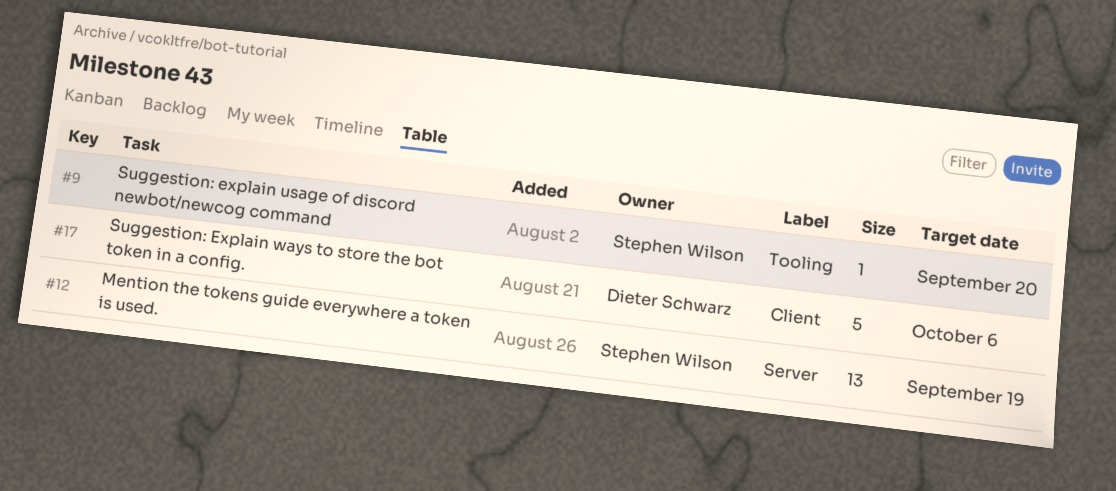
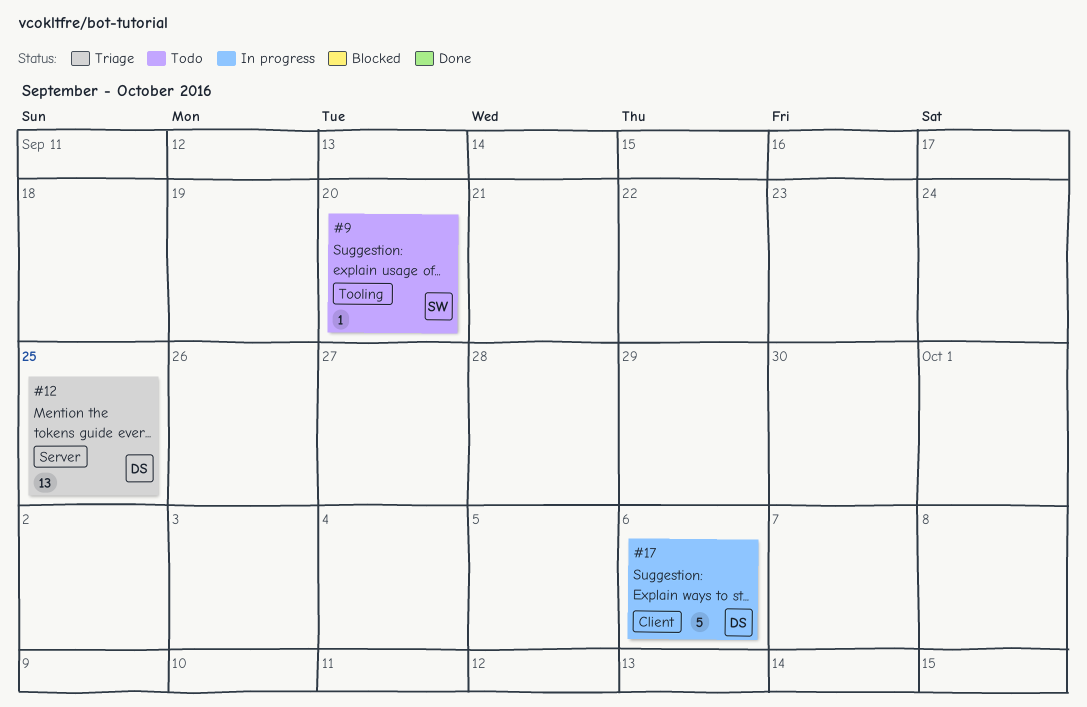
#12, owner: Stephen Wilson -> Dieter Schwarz
#12, due: Sep 19 -> Sep 25

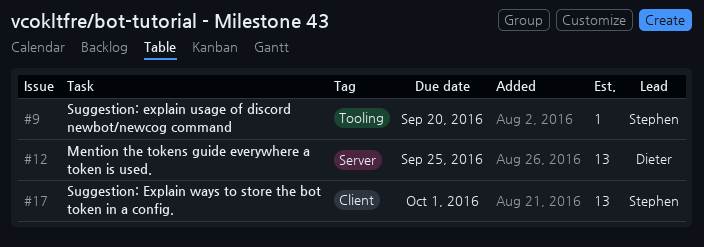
#17, owner: Dieter -> Stephen
#17, estimate: 5 -> 13
#17, due: Oct 6 -> Oct 1

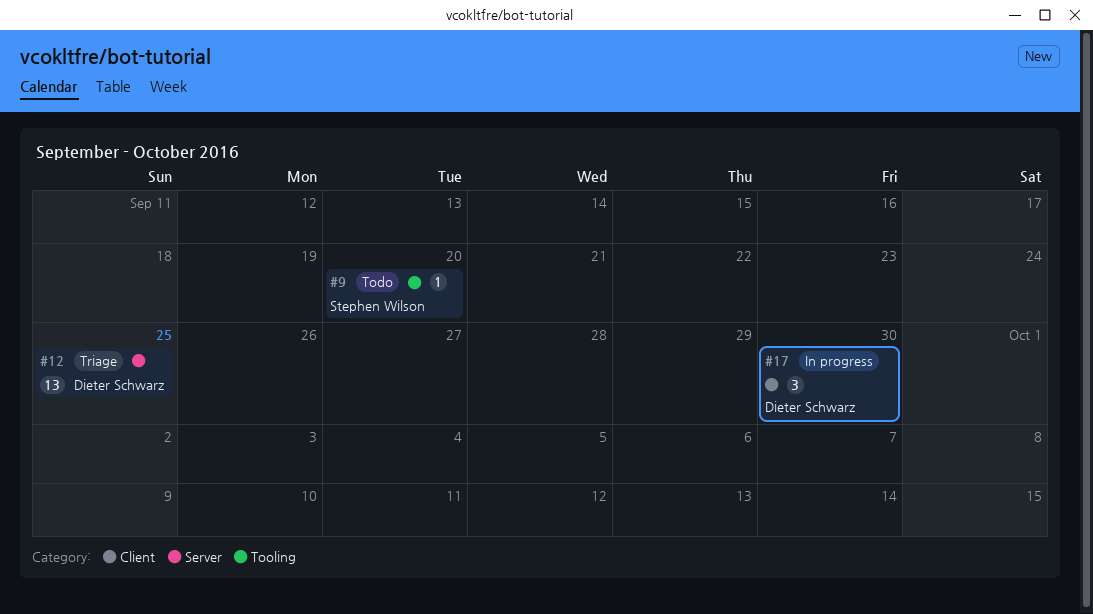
#17, owner: Stephen Wilson -> Dieter Schwarz
#17, estimate: 13 -> 3
#17, due: Oct 1 -> Sep 30

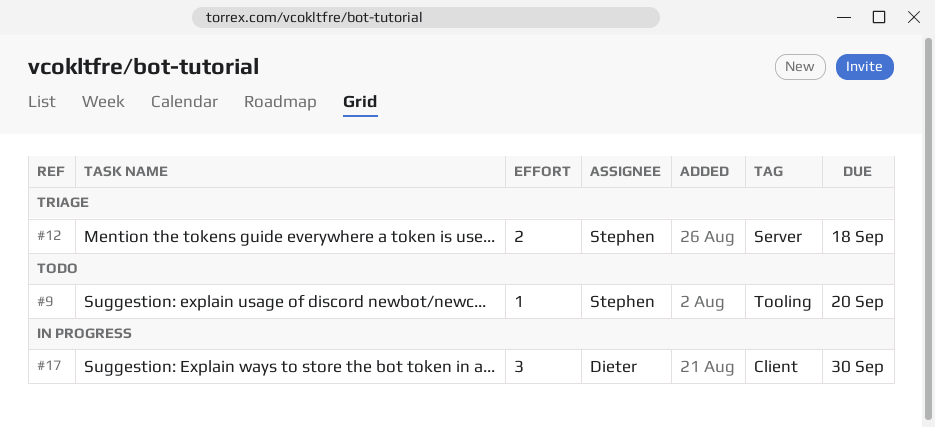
#12, owner: Dieter Schwarz -> Stephen Wilson
#12, estimate: 13 -> 2
#12, due: Sep 25 -> Sep 18

